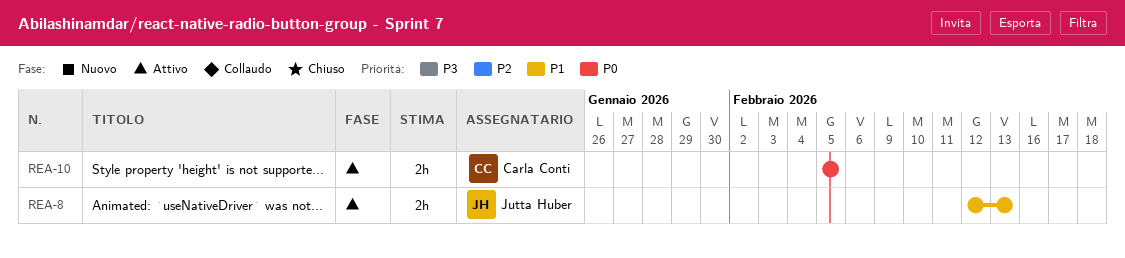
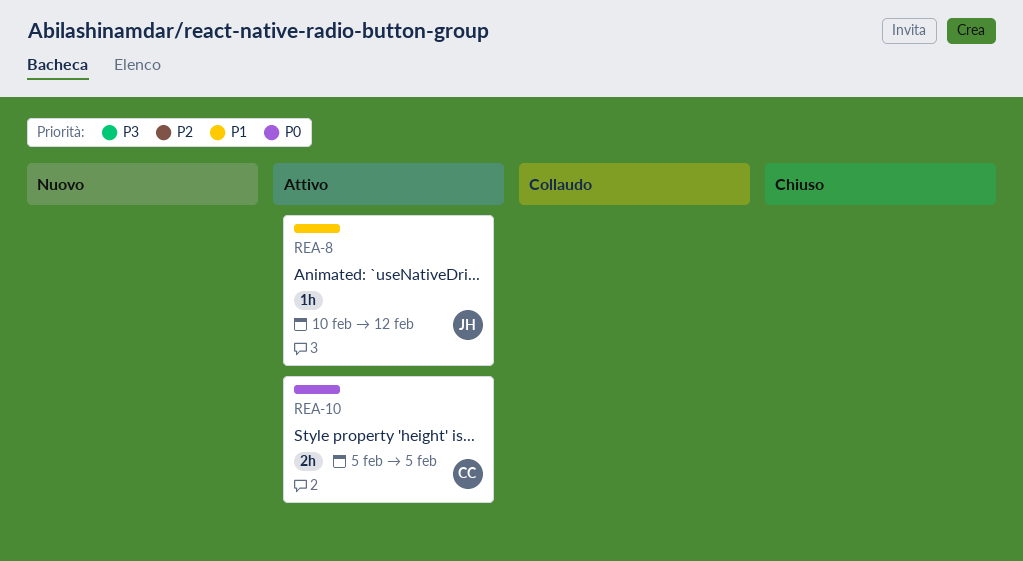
REA-8, estimate: 2h -> 1h
REA-8, start: Feb 12 -> Feb 10
REA-8, due: Feb 13 -> Feb 12

